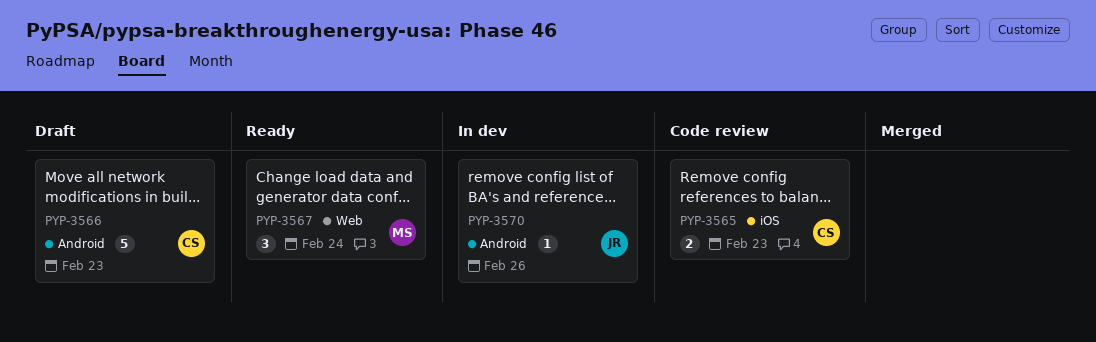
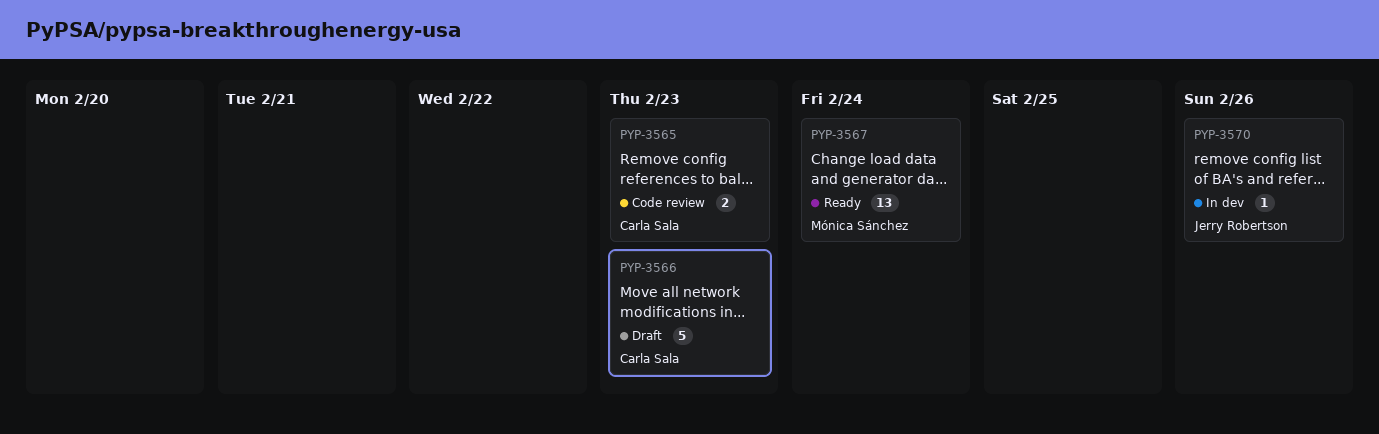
PYP-3567, estimate: 3 -> 13

